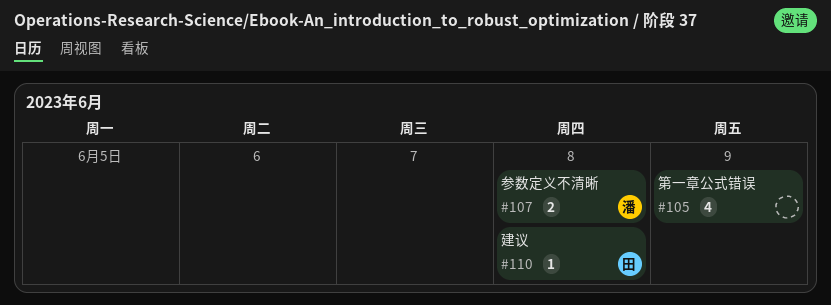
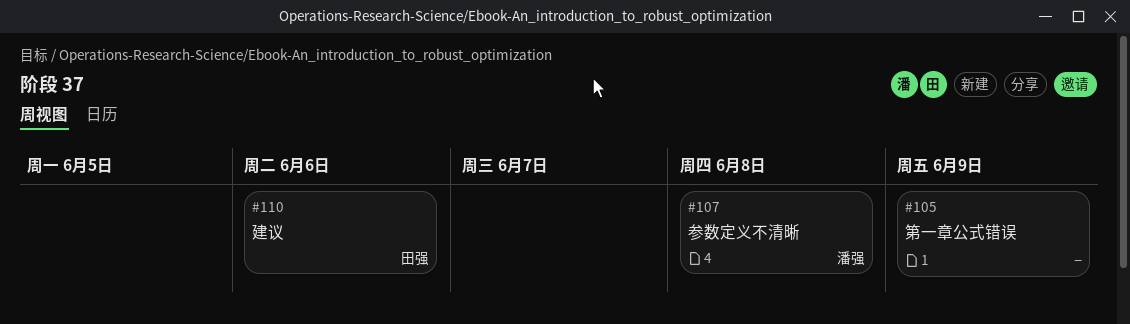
#110, due: Jun 8 -> Jun 6

